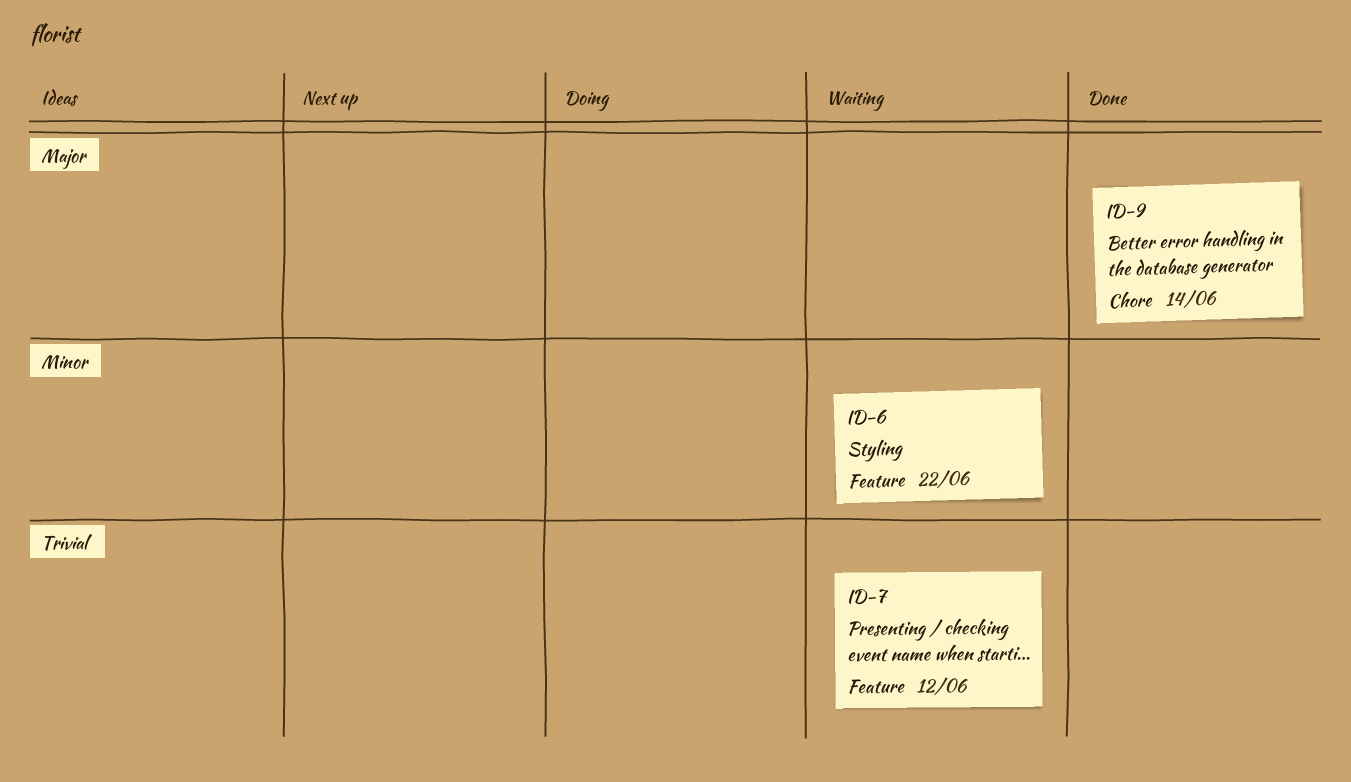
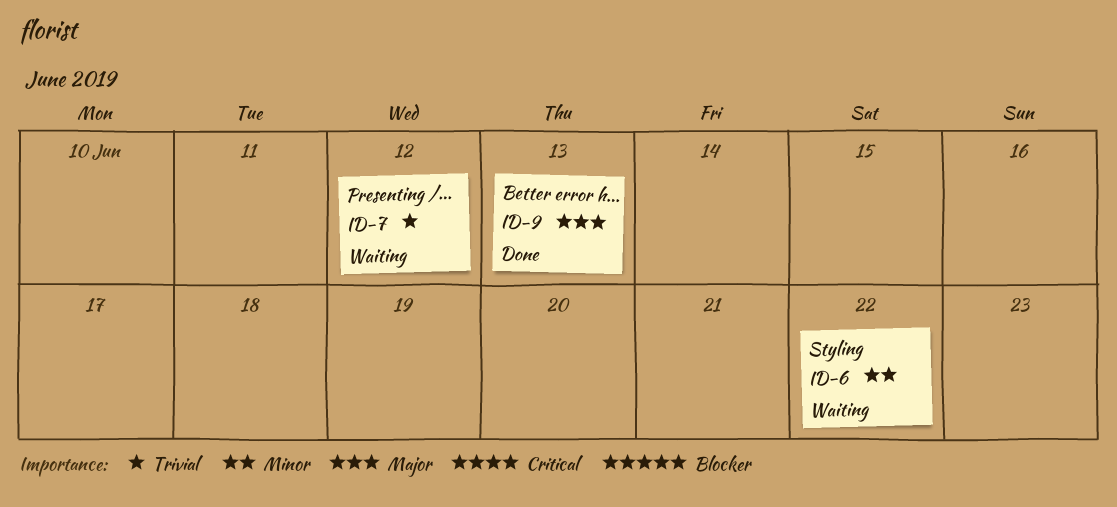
ID-9, due: Jun 14 -> Jun 13

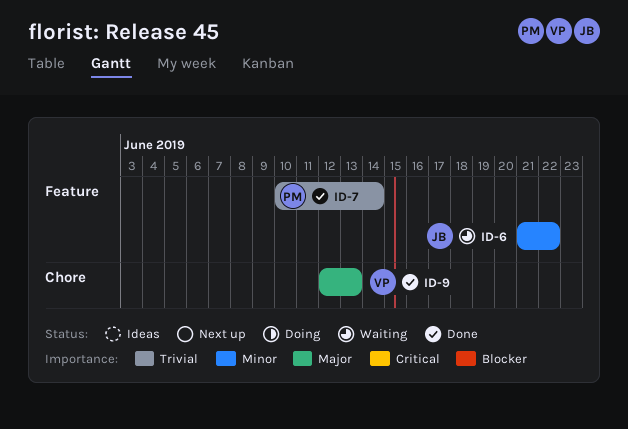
ID-7, status: Waiting -> Done
ID-7, due: Jun 12 -> Jun 14

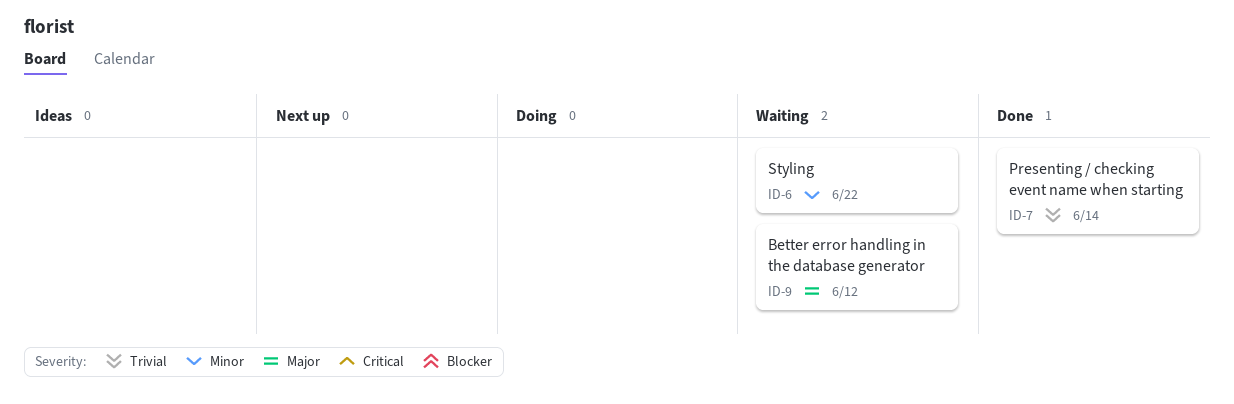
ID-9, status: Done -> Waiting
ID-9, due: Jun 13 -> Jun 12

